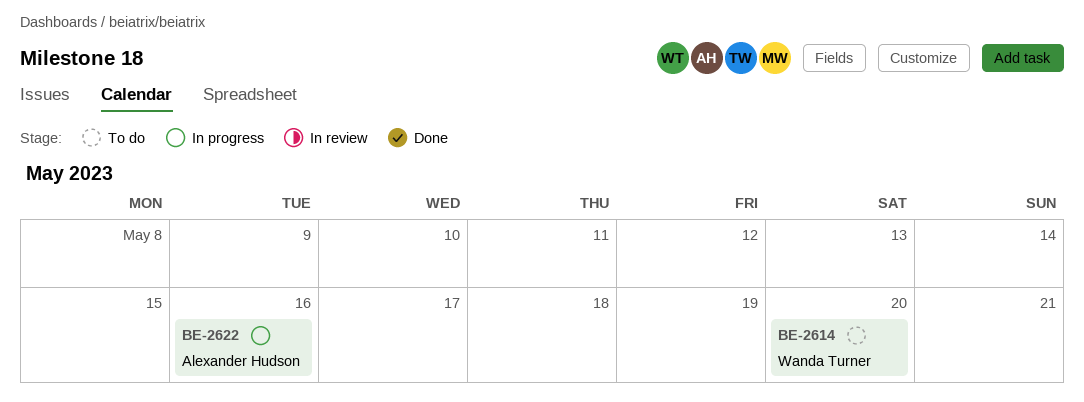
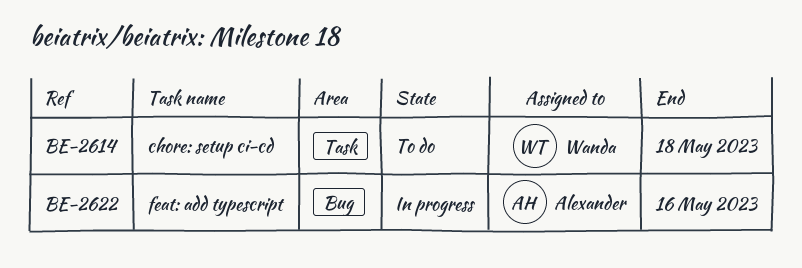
BE-2614, due: May 20 -> May 18

